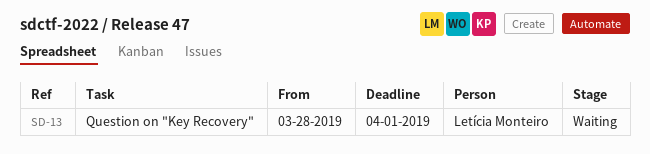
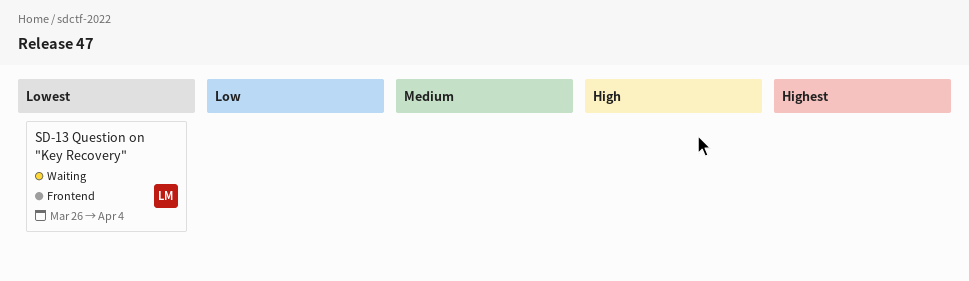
SD-13, start: Mar 28 -> Mar 26
SD-13, due: Apr 1 -> Apr 4

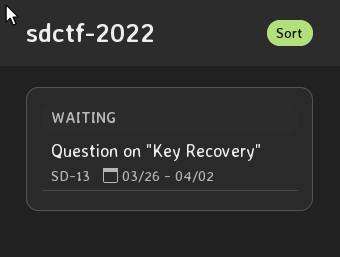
SD-13, due: Apr 4 -> Apr 2

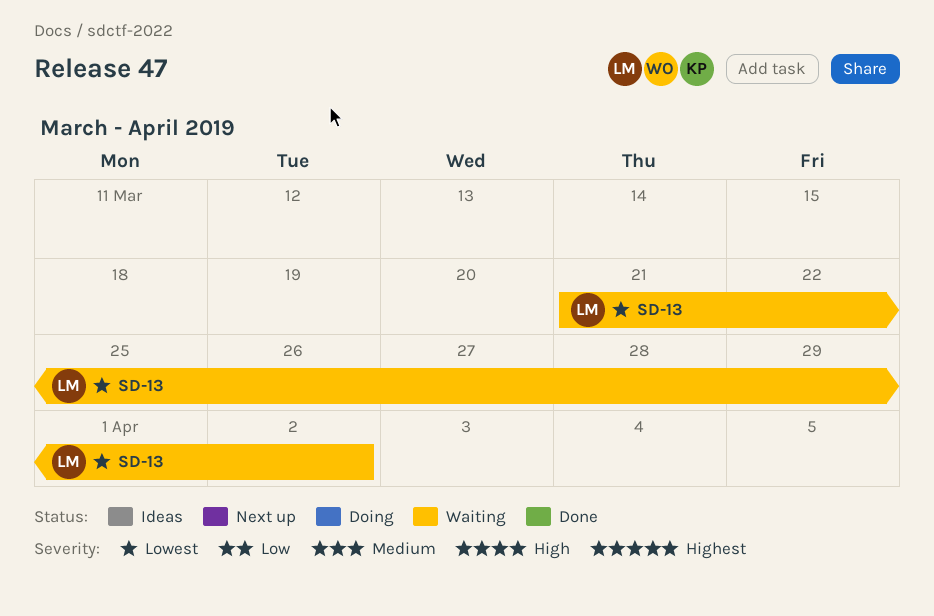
SD-13, start: Mar 26 -> Mar 21

